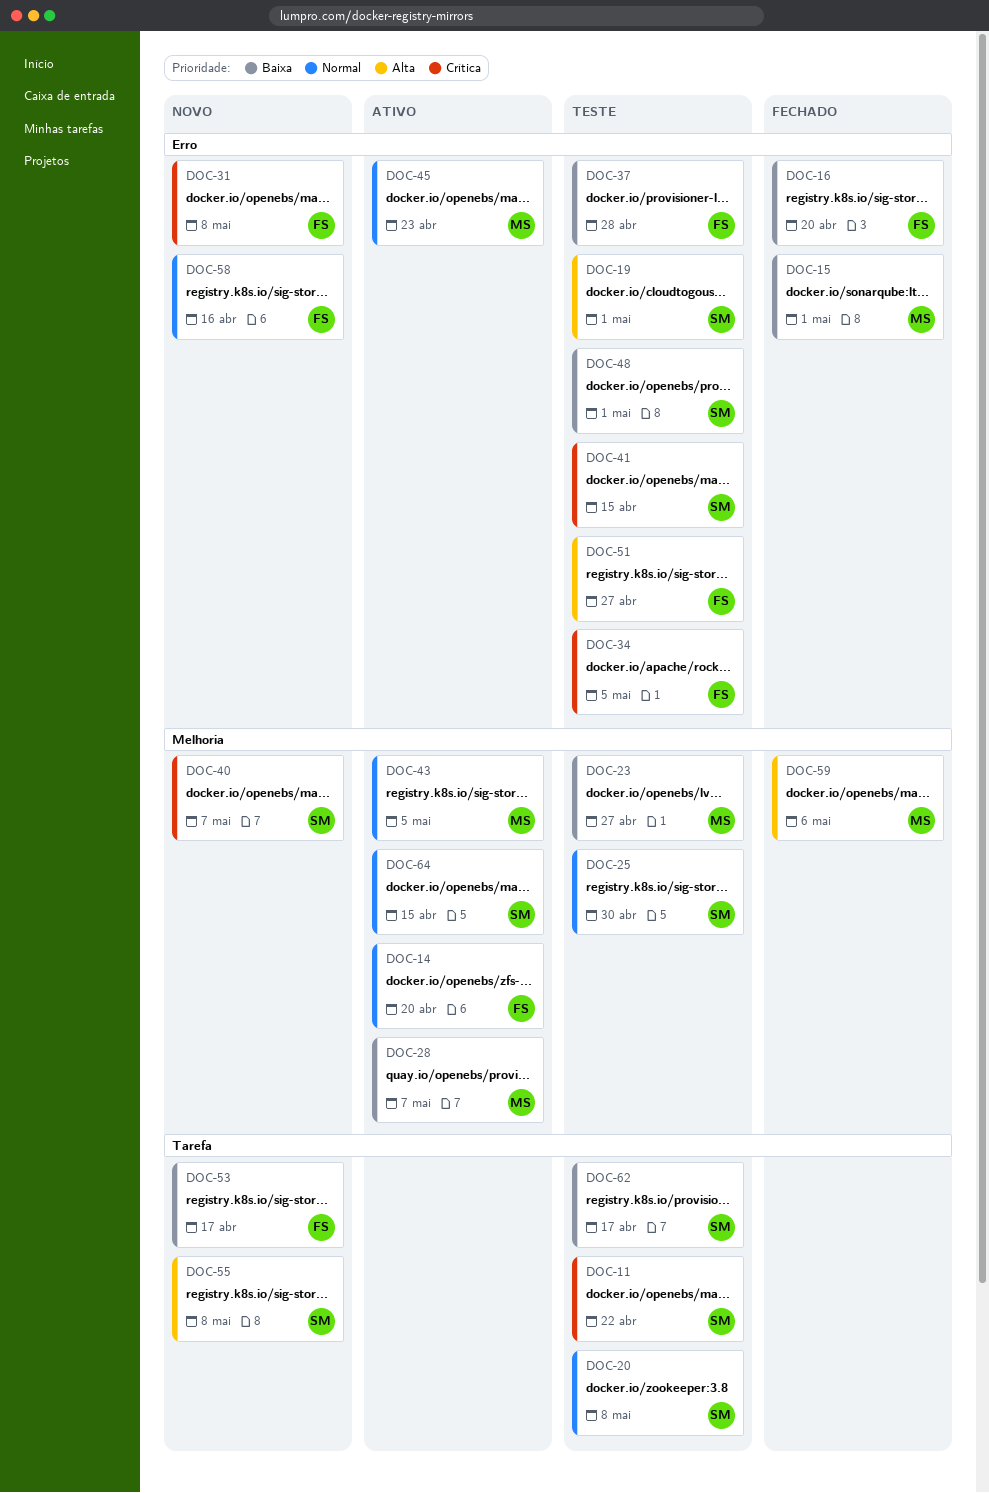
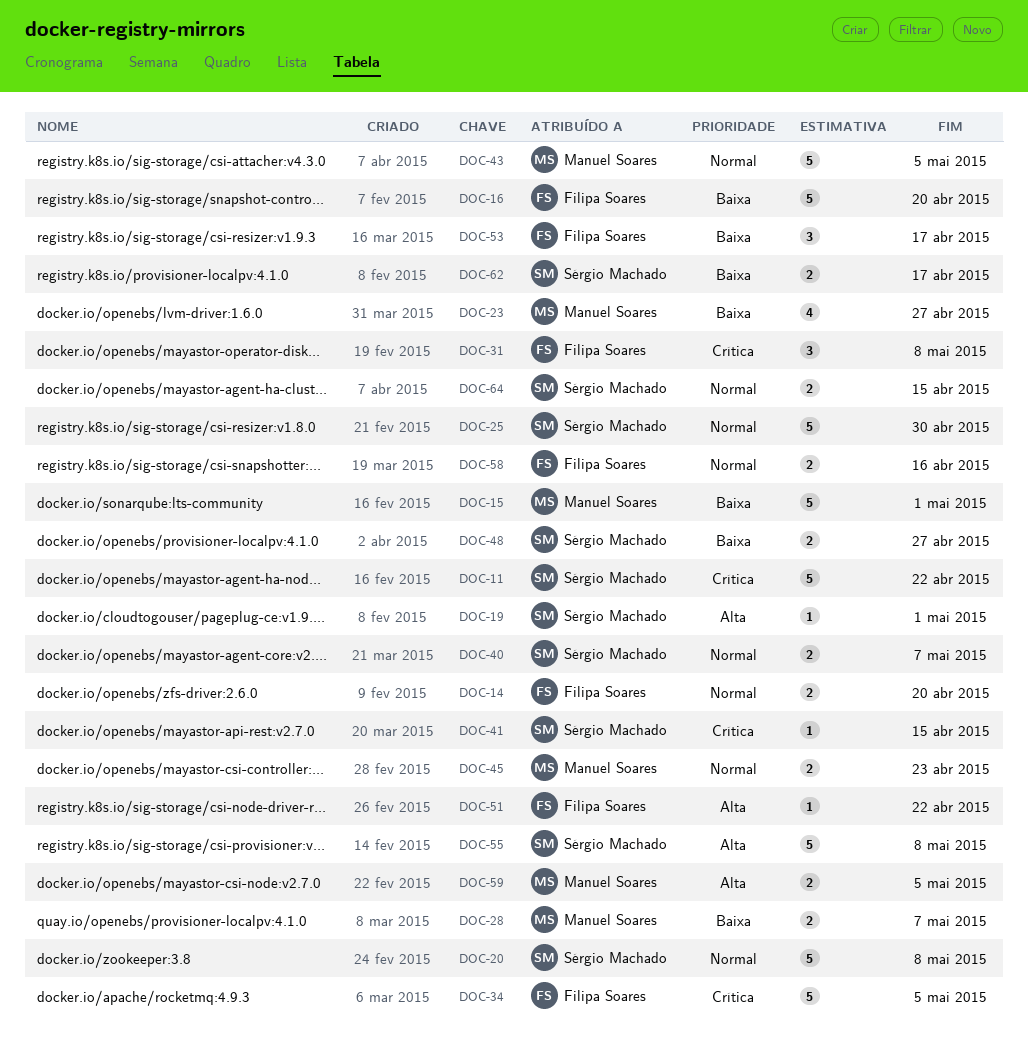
DOC-37: present -> none
DOC-40, priority: Crítica -> Normal
DOC-48, due: May 1 -> Apr 27
DOC-51, due: Apr 27 -> Apr 22
DOC-59, due: May 6 -> May 5

